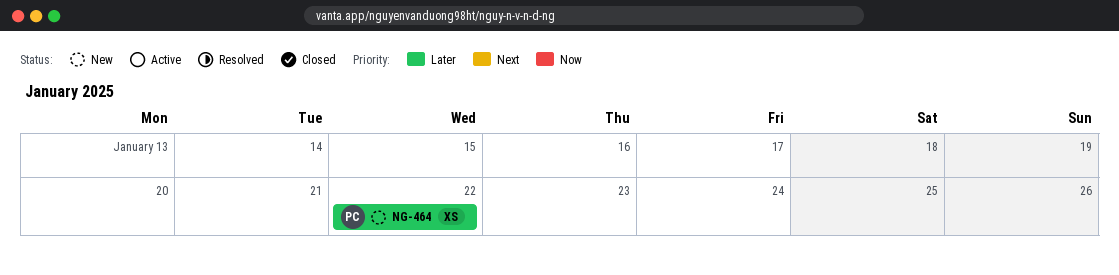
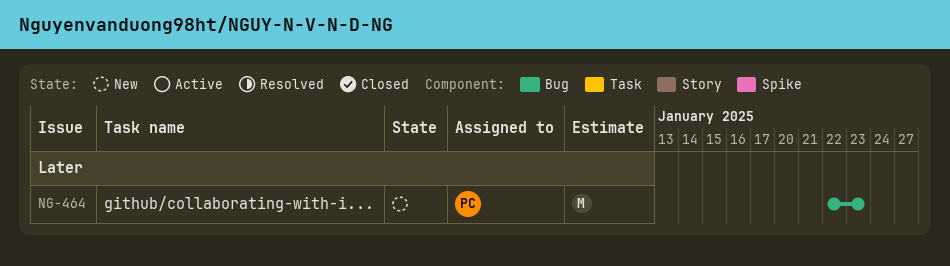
NG-464, estimate: XS -> M
NG-464, due: Jan 22 -> Jan 23

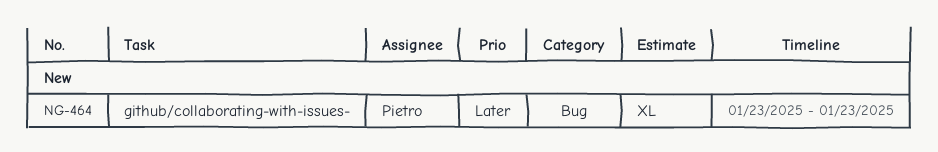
NG-464, estimate: M -> XL
NG-464, start: Jan 22 -> Jan 23

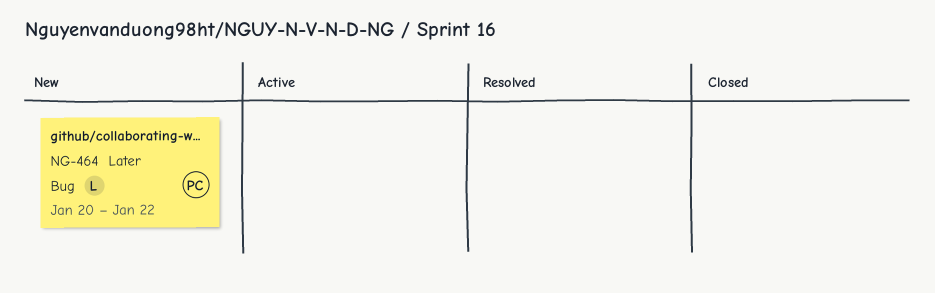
NG-464, estimate: XL -> L
NG-464, start: Jan 23 -> Jan 20
NG-464, due: Jan 23 -> Jan 22

